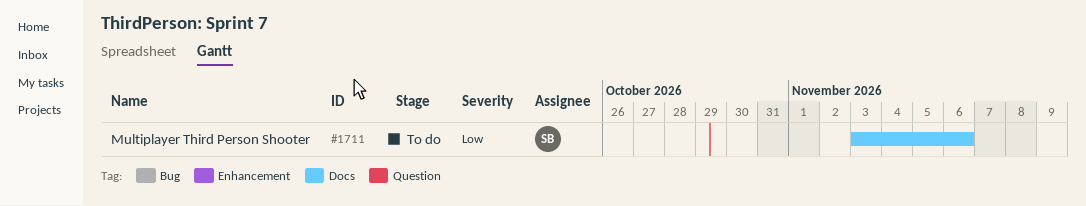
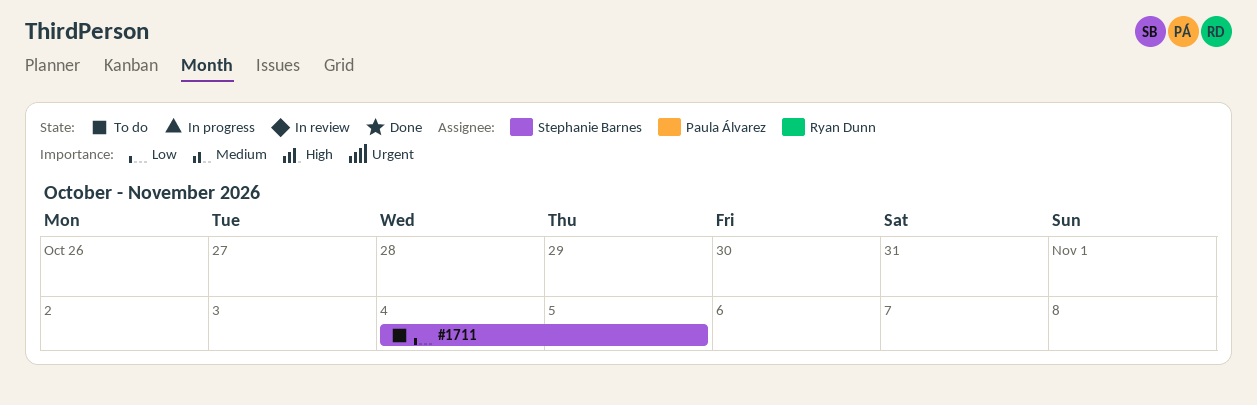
#1711, start: Nov 3 -> Nov 4
#1711, due: Nov 6 -> Nov 5

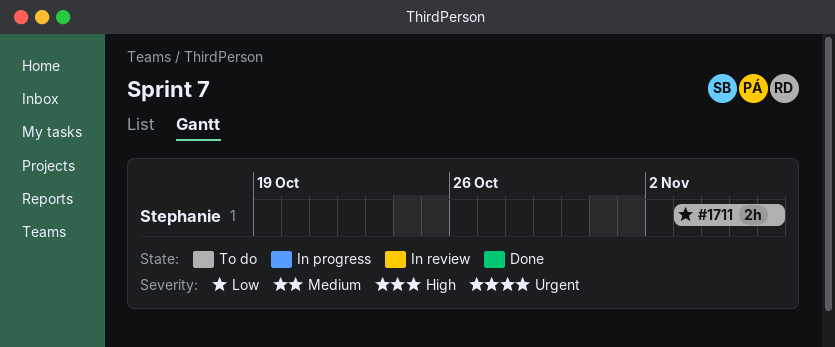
#1711, start: Nov 4 -> Nov 3
#1711, due: Nov 5 -> Nov 6

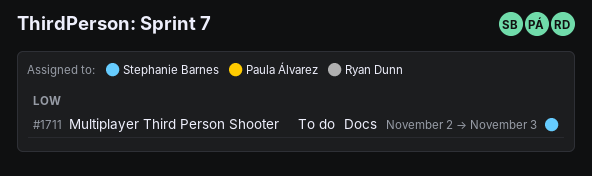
#1711, start: Nov 3 -> Nov 2
#1711, due: Nov 6 -> Nov 3

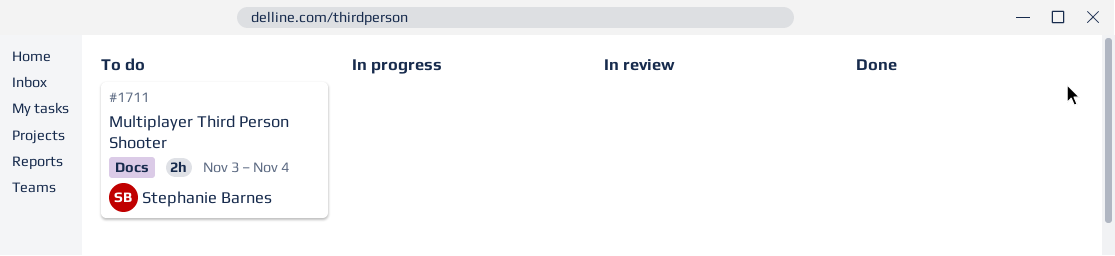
#1711, start: Nov 2 -> Nov 3
#1711, due: Nov 3 -> Nov 4

